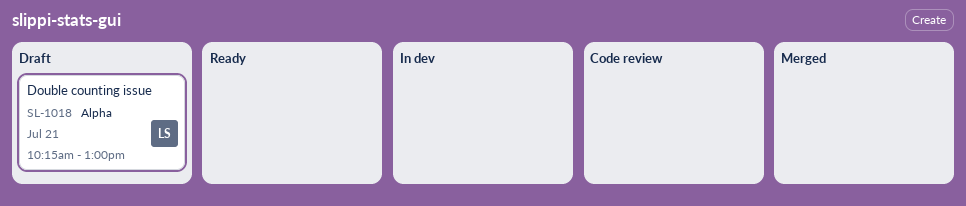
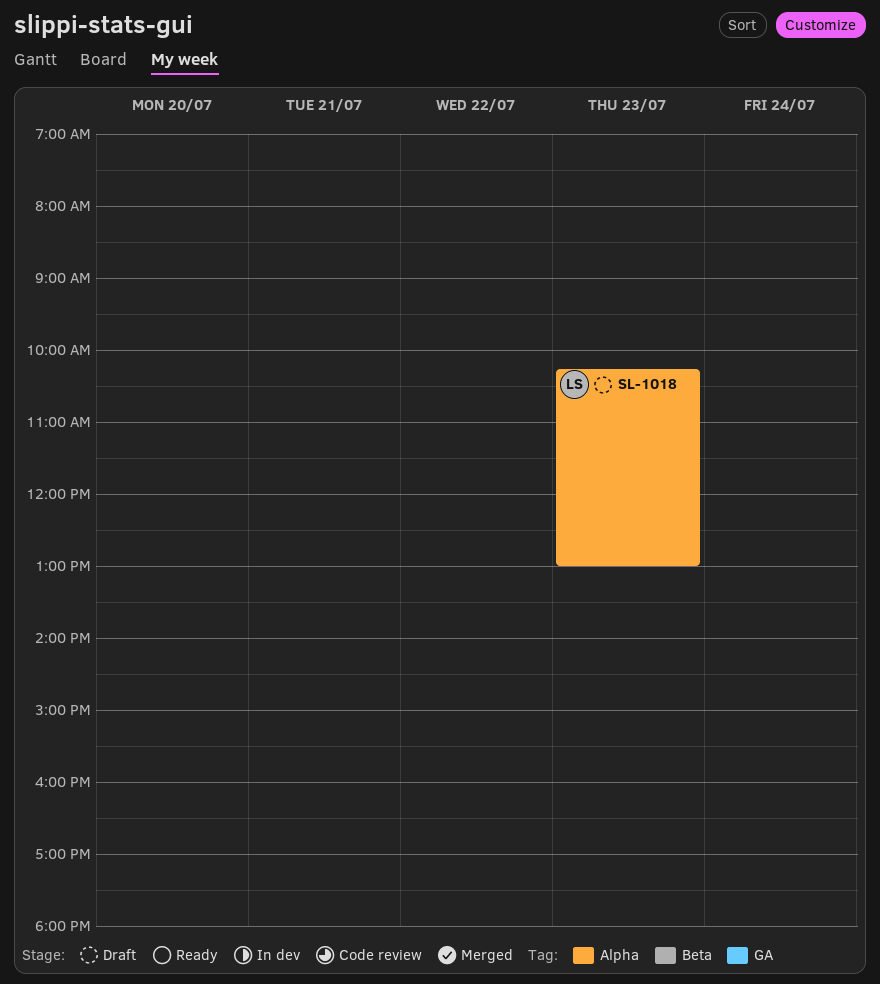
SL-1018, day: Jul 21 -> Jul 23

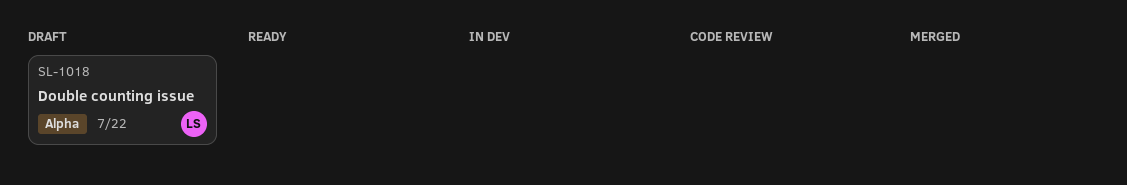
SL-1018, day: Jul 23 -> Jul 22

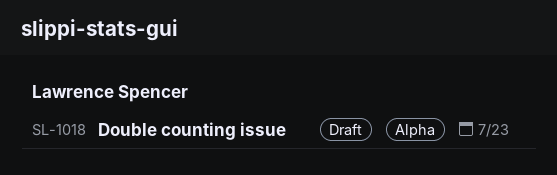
SL-1018, day: Jul 22 -> Jul 23

